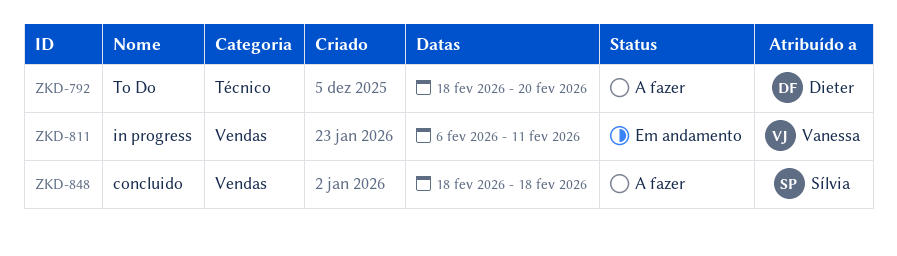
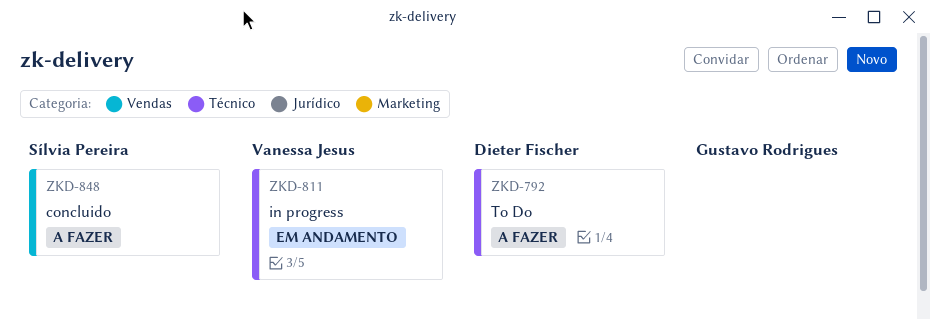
ZKD-811, label: Vendas -> Técnico

